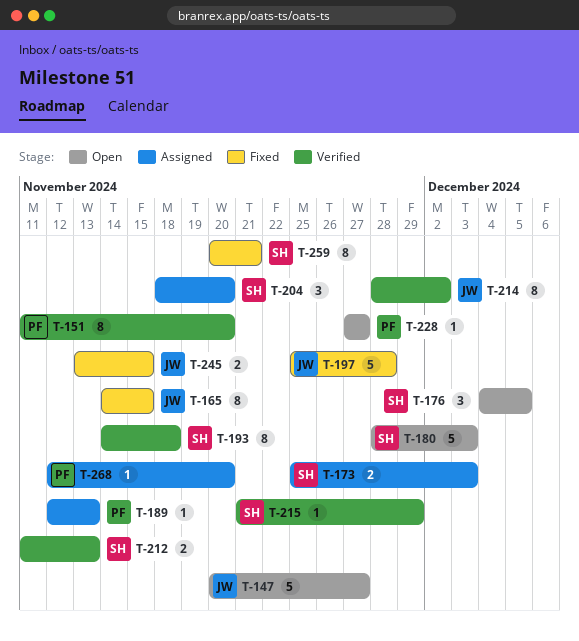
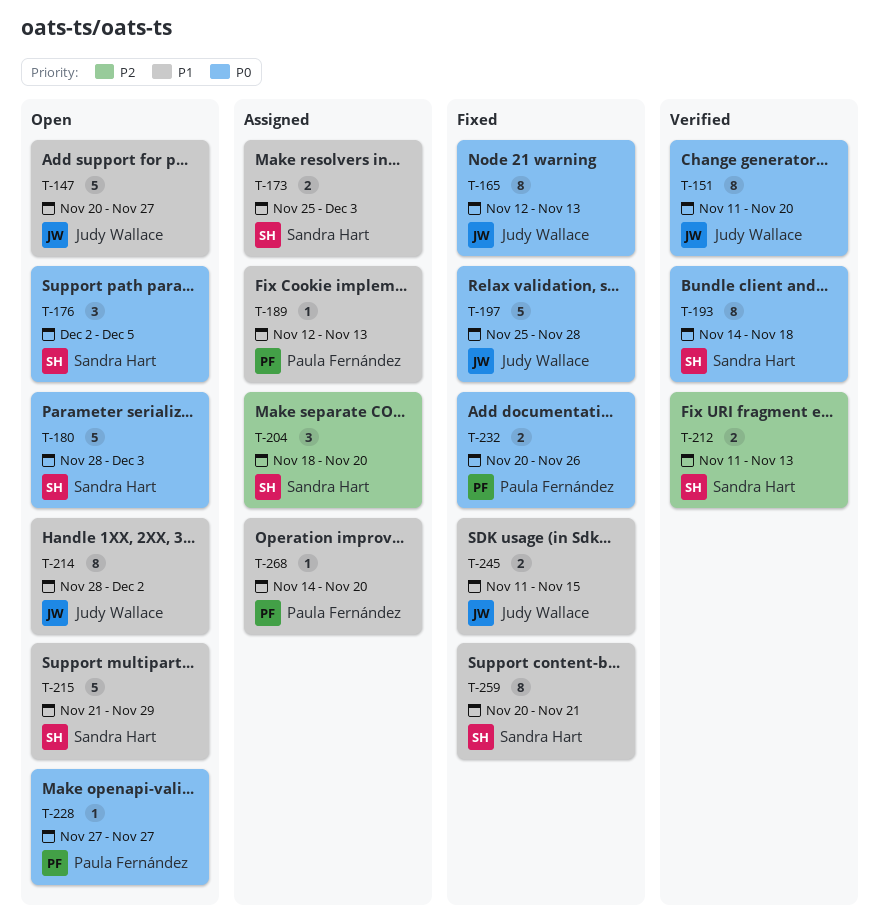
T-151, owner: Paula Fernández -> Judy Wallace
T-165, start: Nov 14 -> Nov 12
T-165, due: Nov 15 -> Nov 13
T-176, start: Dec 4 -> Dec 2
T-214, status: Verified -> Open
T-215, status: Verified -> Open
T-215, estimate: 1 -> 5
T-232: none -> present
T-245, start: Nov 13 -> Nov 11
T-268, start: Nov 12 -> Nov 14

